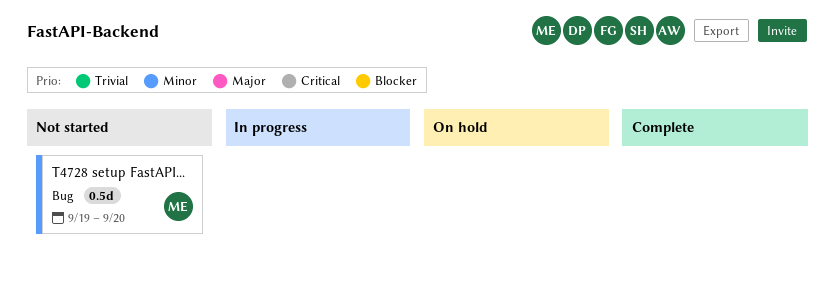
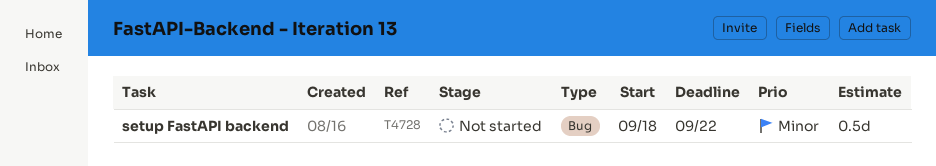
T4728, start: Sep 19 -> Sep 18
T4728, due: Sep 20 -> Sep 22

